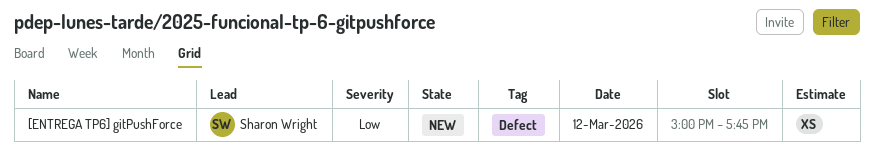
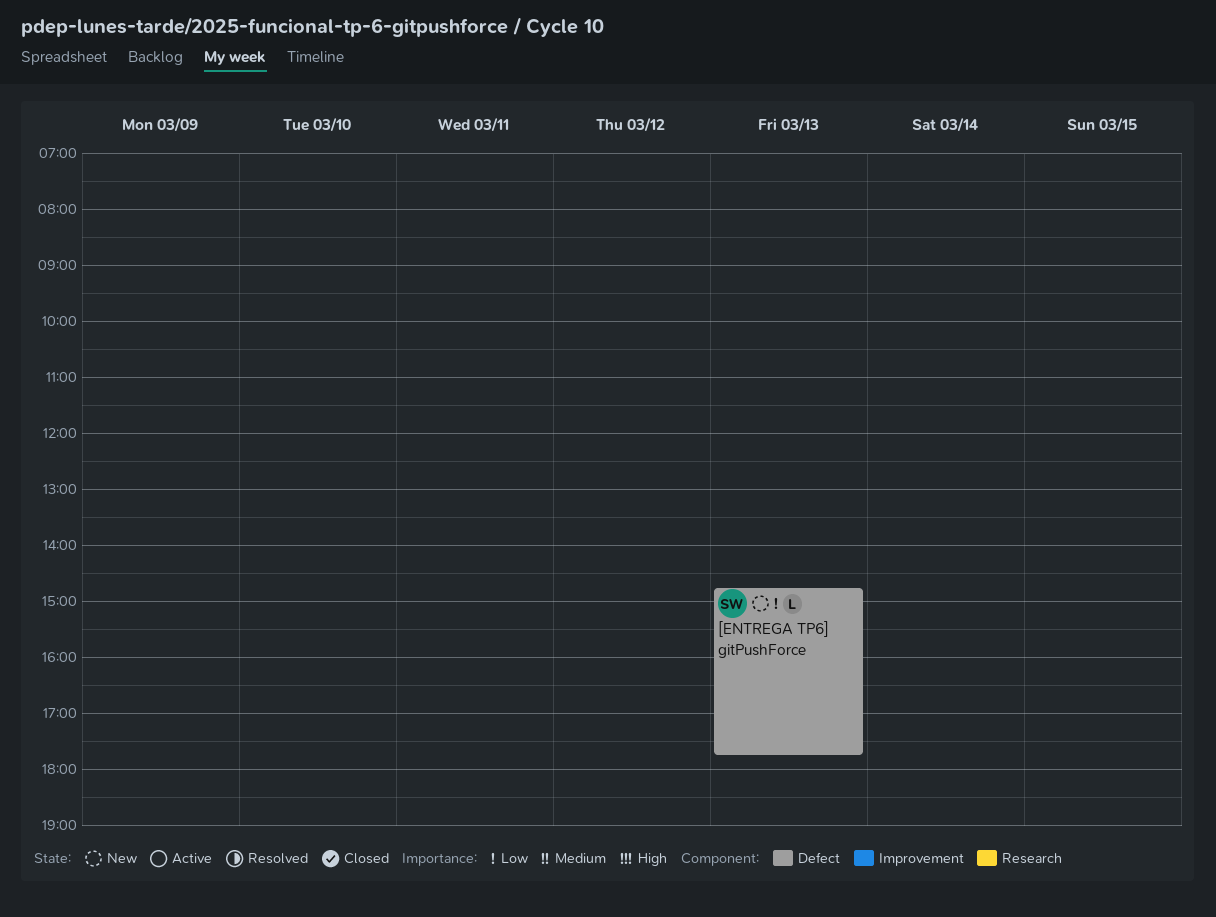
[ENTREGA TP6] gitPushForce, estimate: XS -> L
[ENTREGA TP6] gitPushForce, day: Mar 12 -> Mar 13
[ENTREGA TP6] gitPushForce, begins: 15:00 -> 14:45

